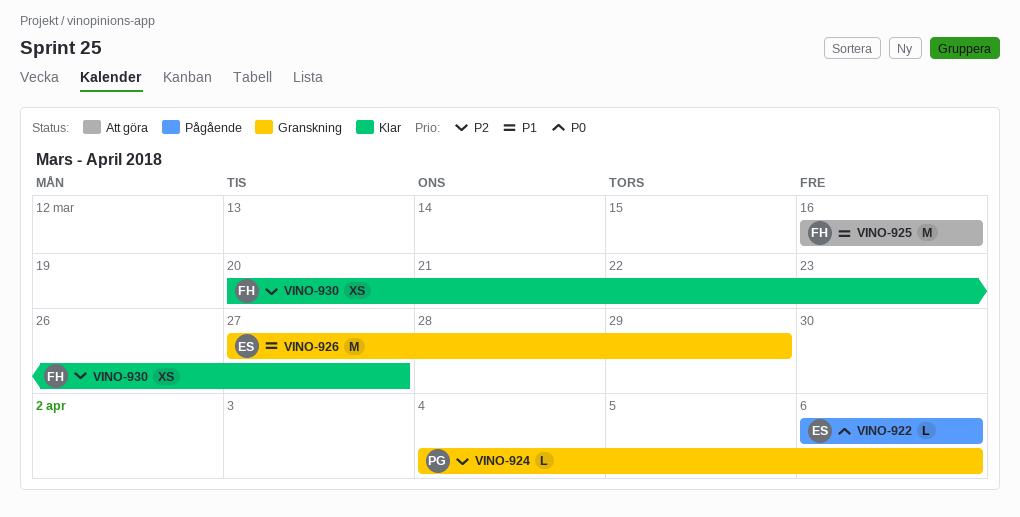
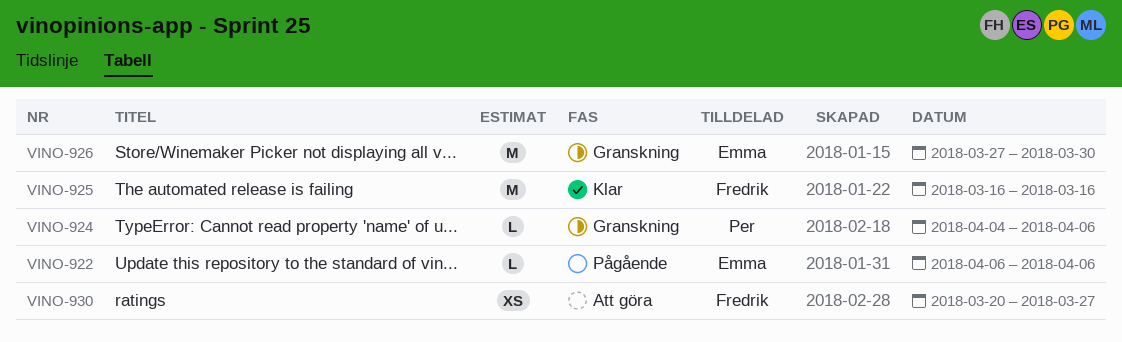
VINO-925, status: Att göra -> Klar
VINO-926, due: Mar 29 -> Mar 30
VINO-930, status: Klar -> Att göra

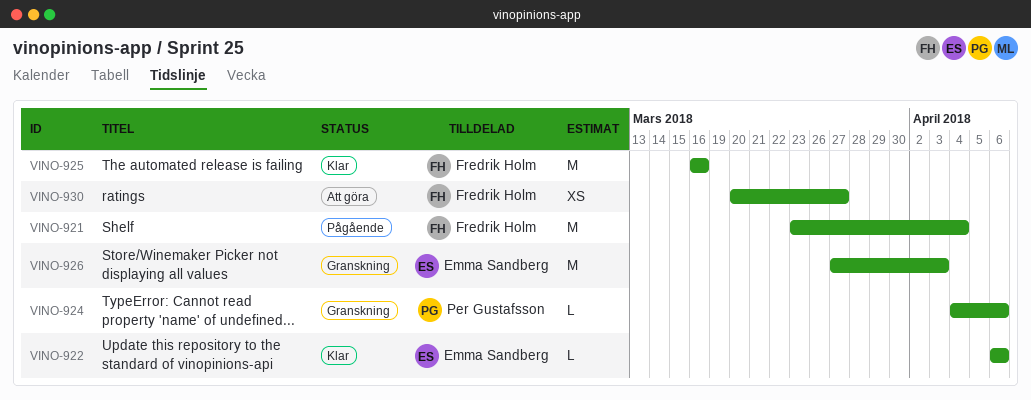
VINO-921: none -> present
VINO-922, status: Pågående -> Klar
VINO-926, due: Mar 30 -> Apr 3

